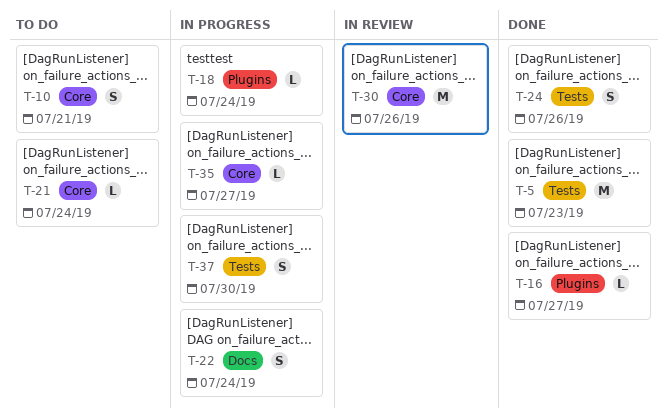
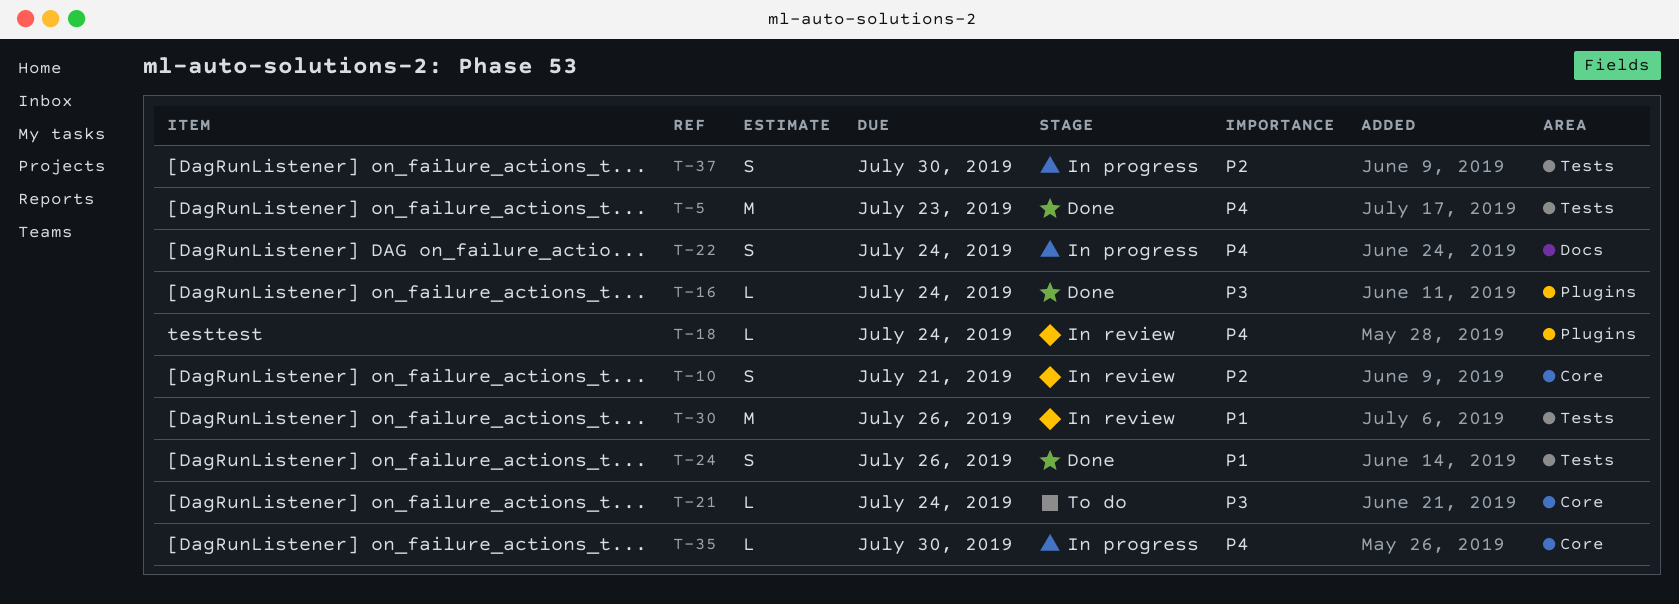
T-10, status: To do -> In review
T-16, due: Jul 27 -> Jul 24
T-18, status: In progress -> In review
T-30, label: Core -> Tests
T-35, due: Jul 27 -> Jul 30

